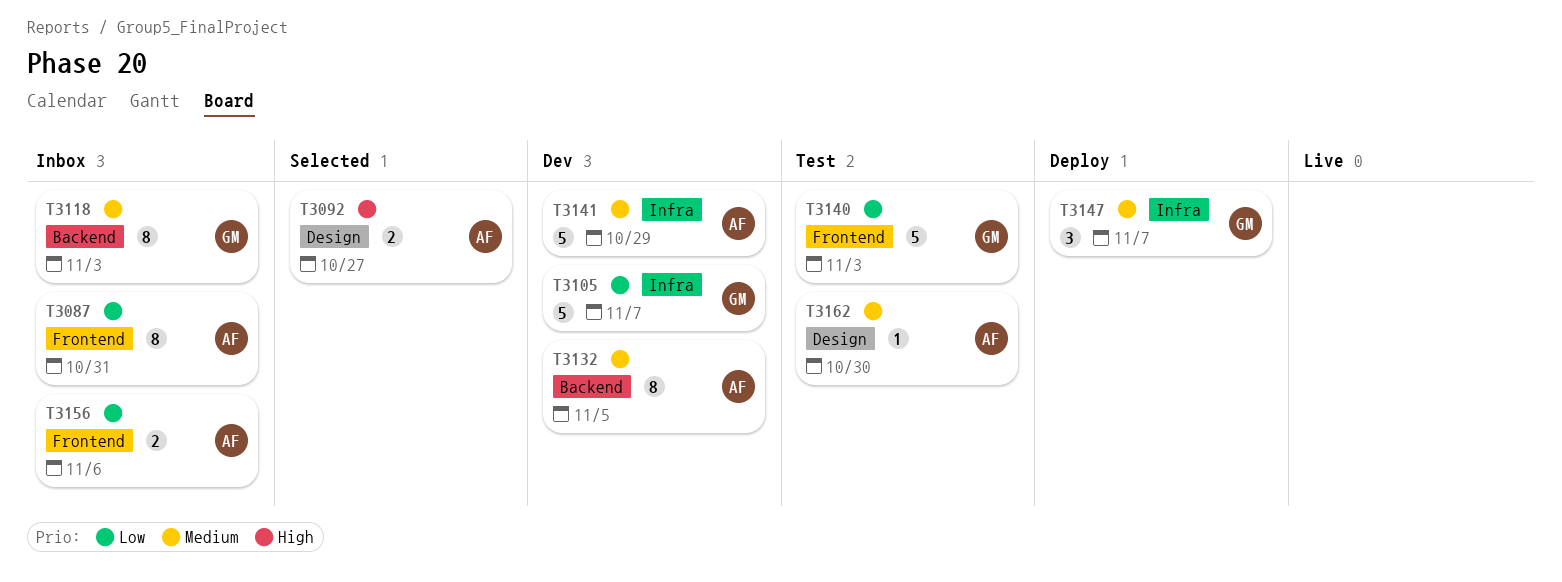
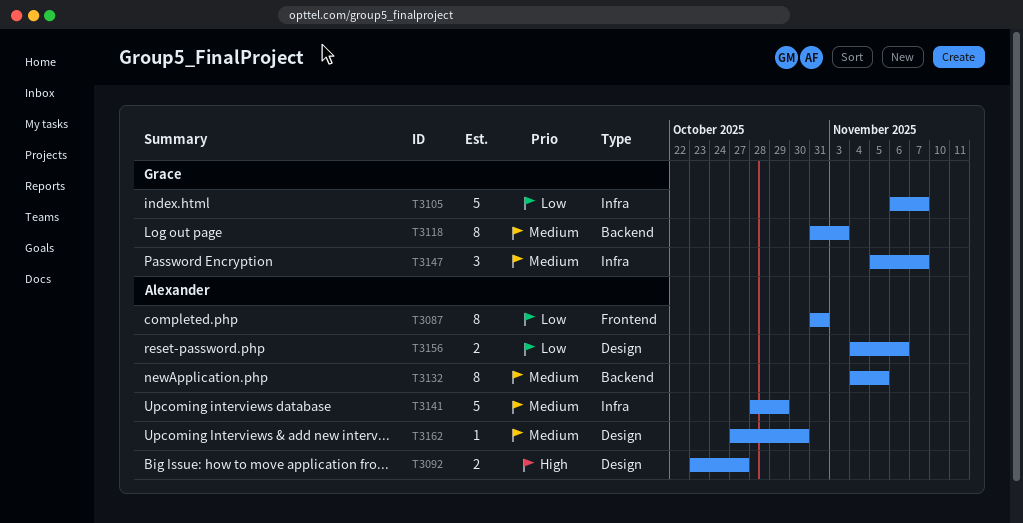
T3140: present -> none
T3156, label: Frontend -> Design

